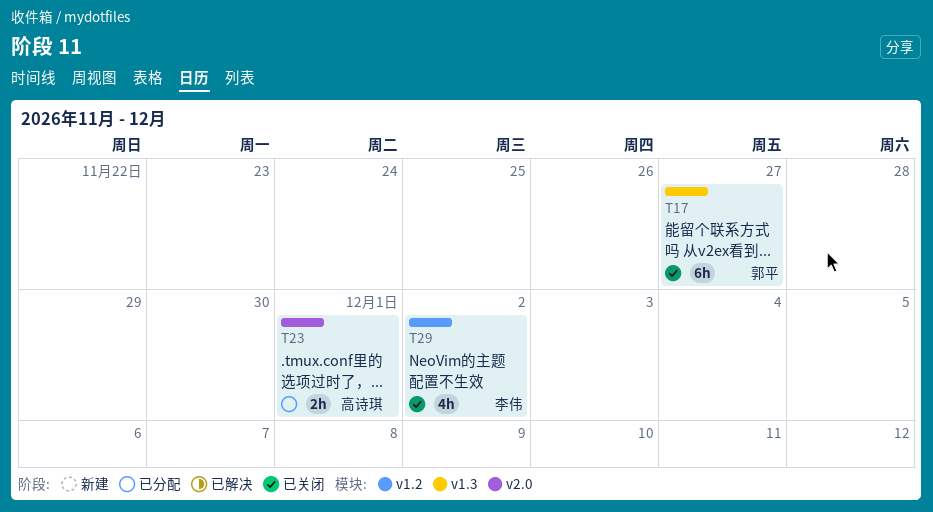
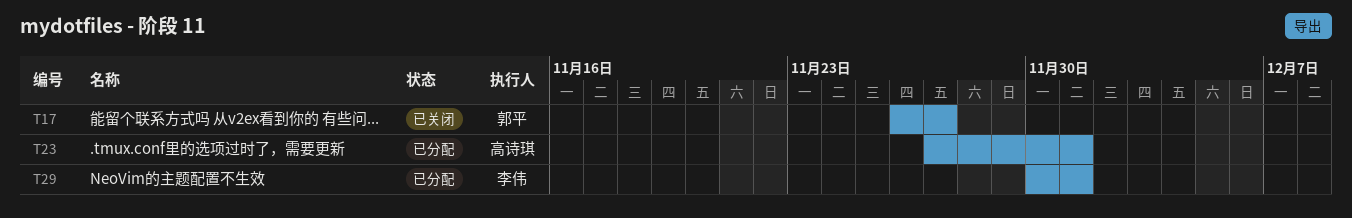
T29, status: 已关闭 -> 已分配
T29, due: Dec 2 -> Dec 1

